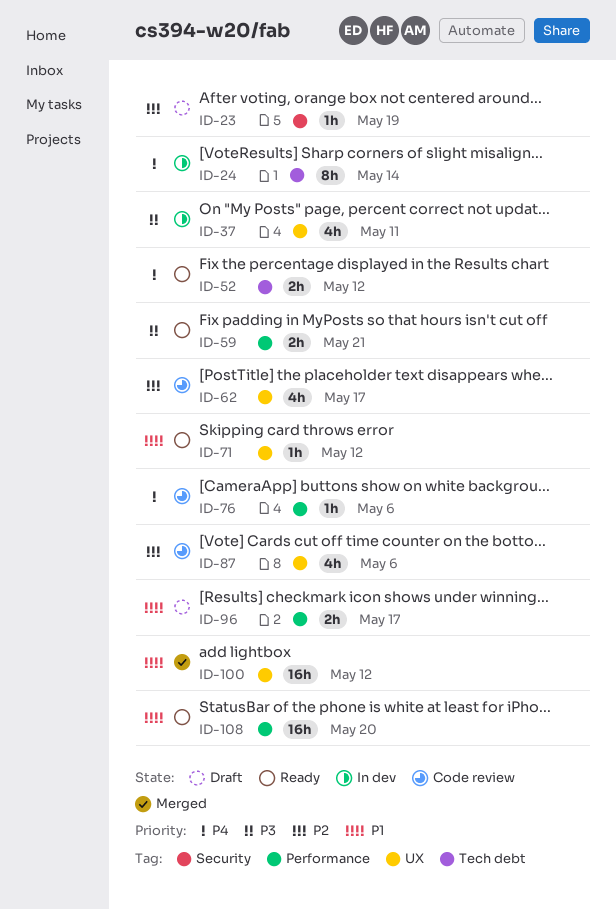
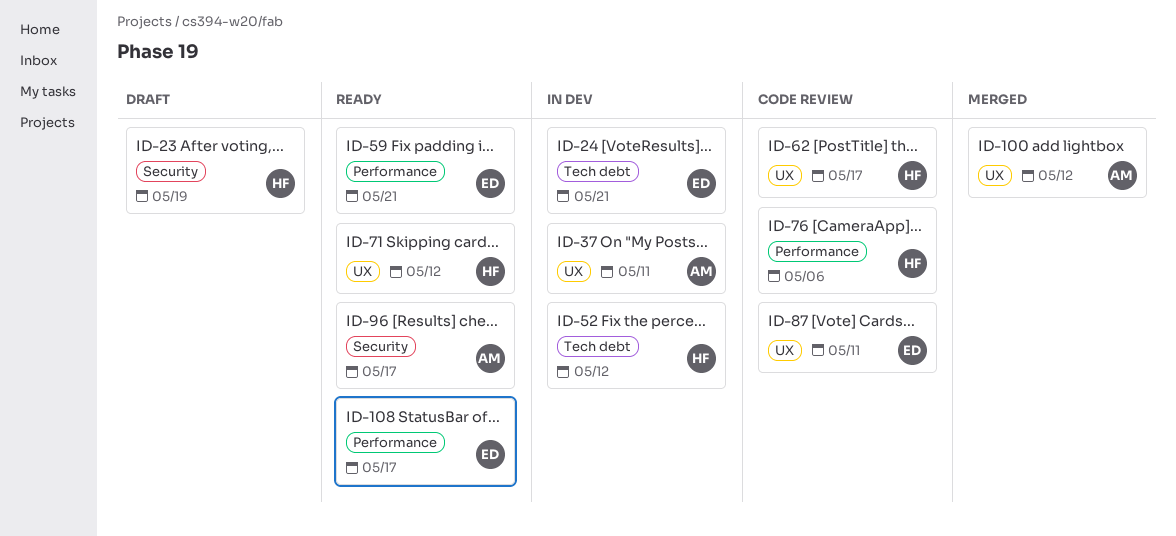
ID-24, due: May 14 -> May 21
ID-52, status: Ready -> In dev
ID-87, due: May 6 -> May 11
ID-96, status: Draft -> Ready
ID-96, label: Performance -> Security
ID-108, due: May 20 -> May 17

